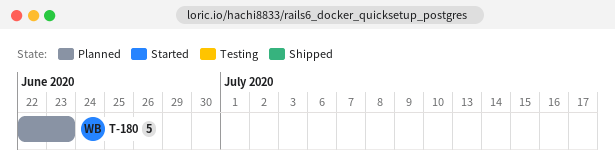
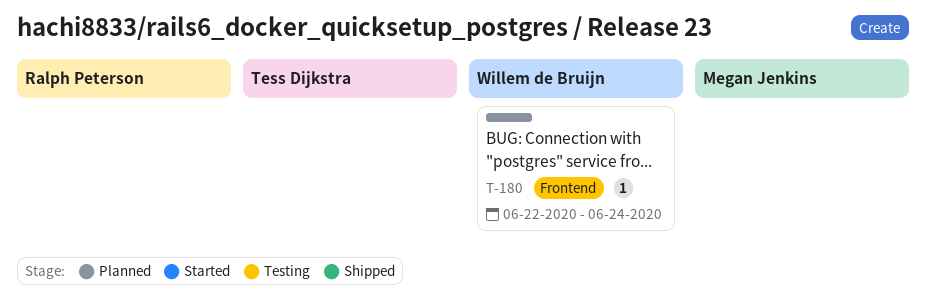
T-180, estimate: 5 -> 1
T-180, due: Jun 23 -> Jun 24

